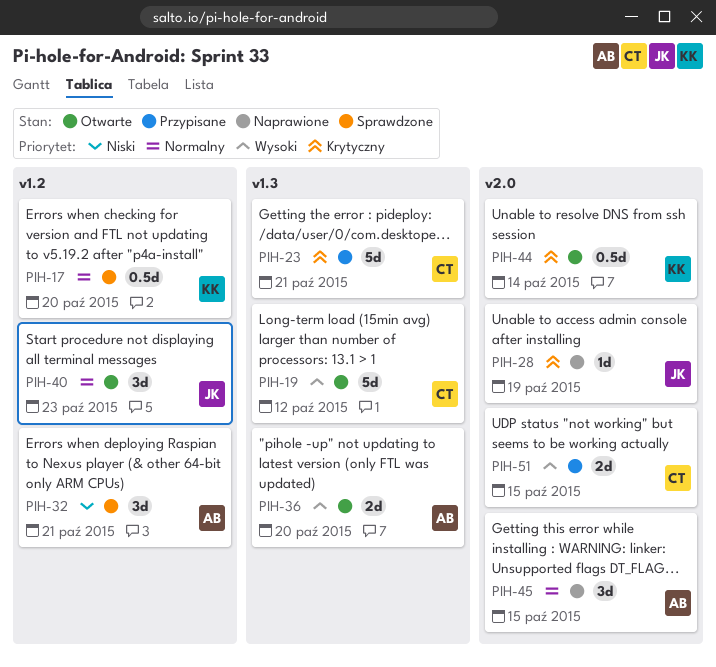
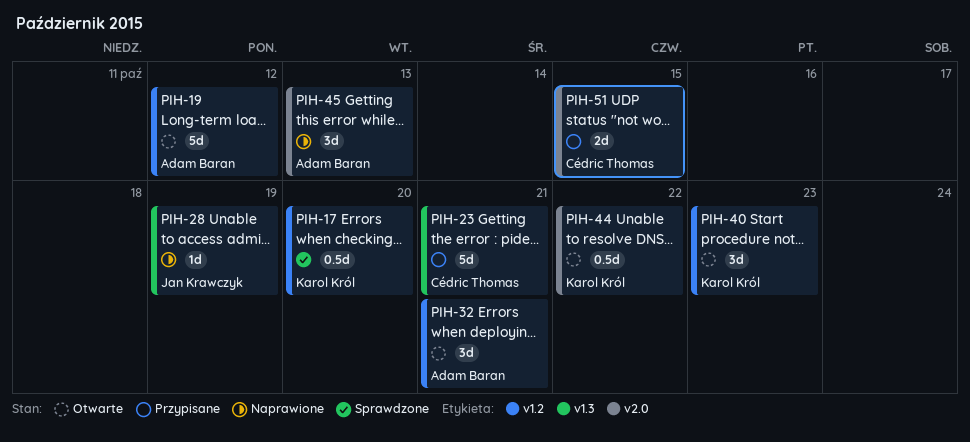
PIH-19, owner: Cédric Thomas -> Adam Baran
PIH-19, label: v1.3 -> v1.2
PIH-28, label: v2.0 -> v1.3
PIH-32, status: Sprawdzone -> Otwarte
PIH-36: present -> none
PIH-40, owner: Jan Krawczyk -> Karol Król
PIH-44, due: Oct 14 -> Oct 22
PIH-45, due: Oct 15 -> Oct 13

